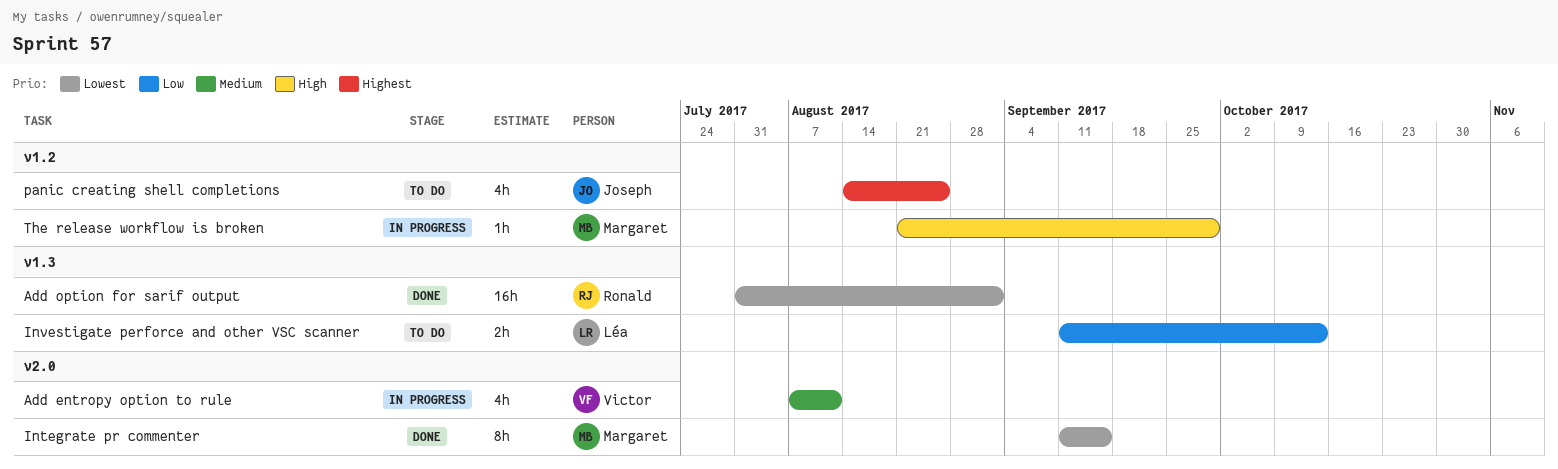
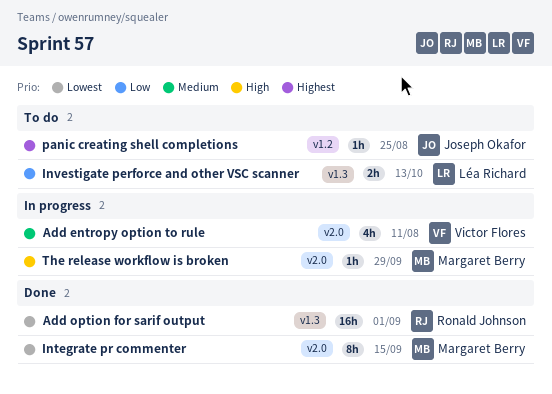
panic creating shell completions, estimate: 4h -> 1h
The release workflow is broken, label: v1.2 -> v2.0

